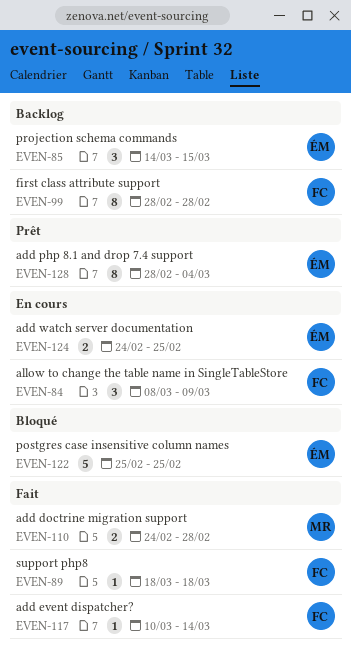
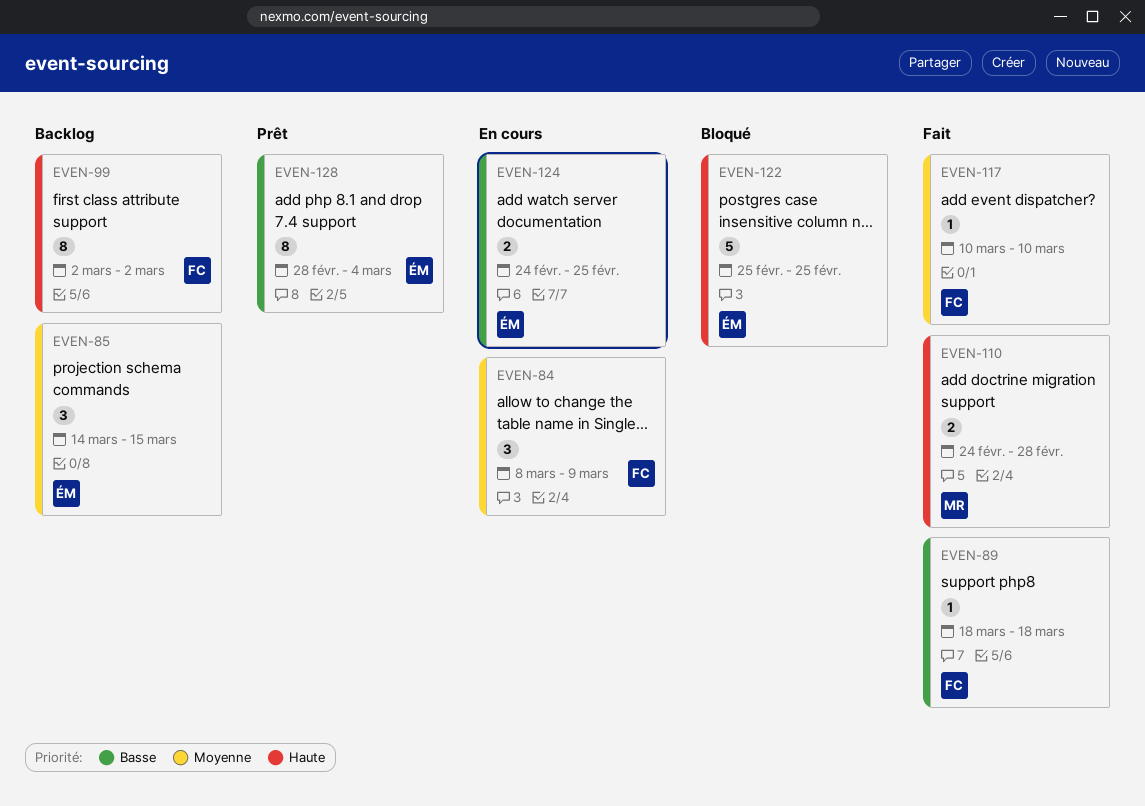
EVEN-99, start: Feb 28 -> Mar 2
EVEN-99, due: Feb 28 -> Mar 2
EVEN-117, due: Mar 14 -> Mar 10

